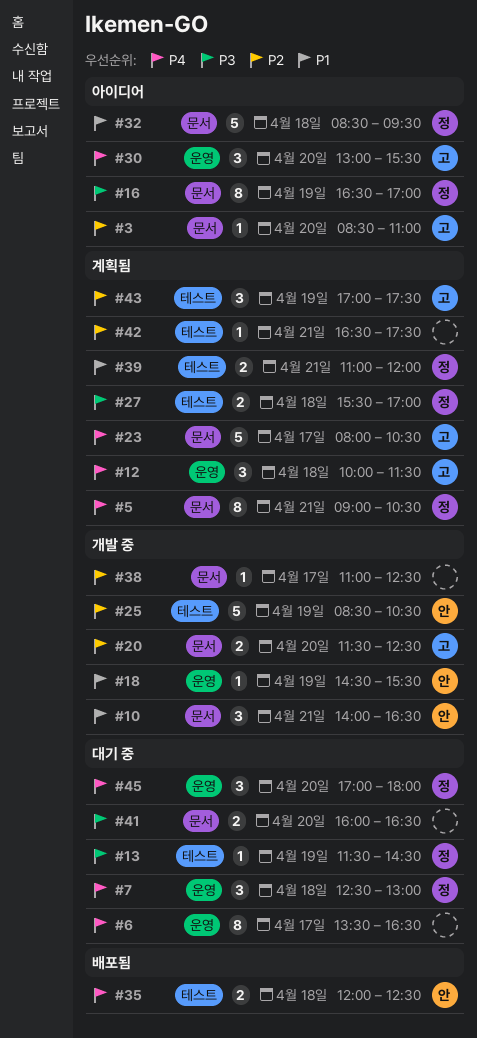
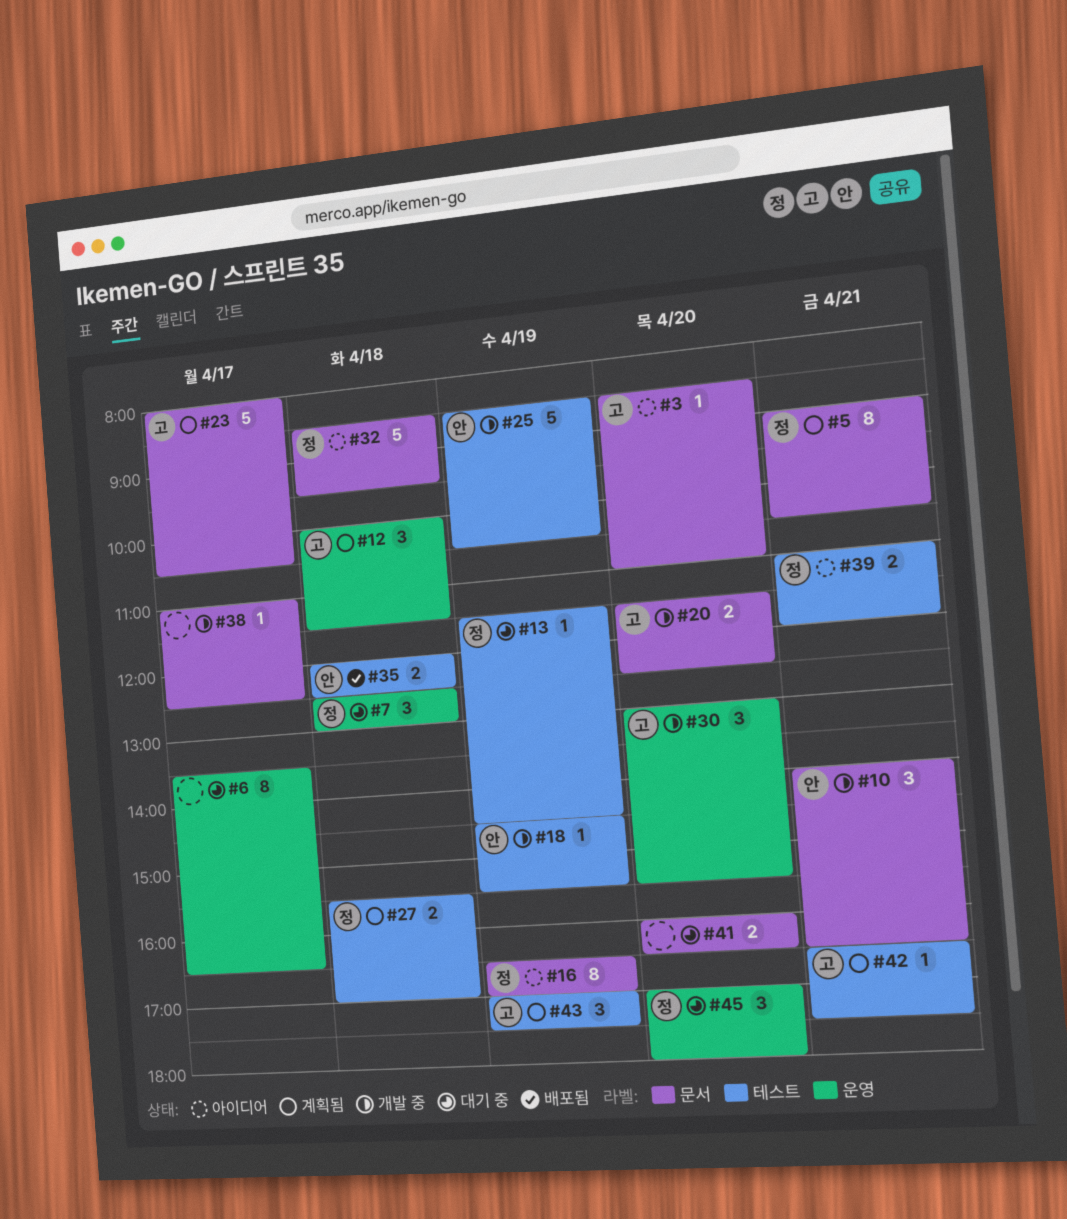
#18, label: 운영 -> 테스트
#30, status: 아이디어 -> 개발 중
#39, status: 계획됨 -> 아이디어
#42, owner: none -> 고

